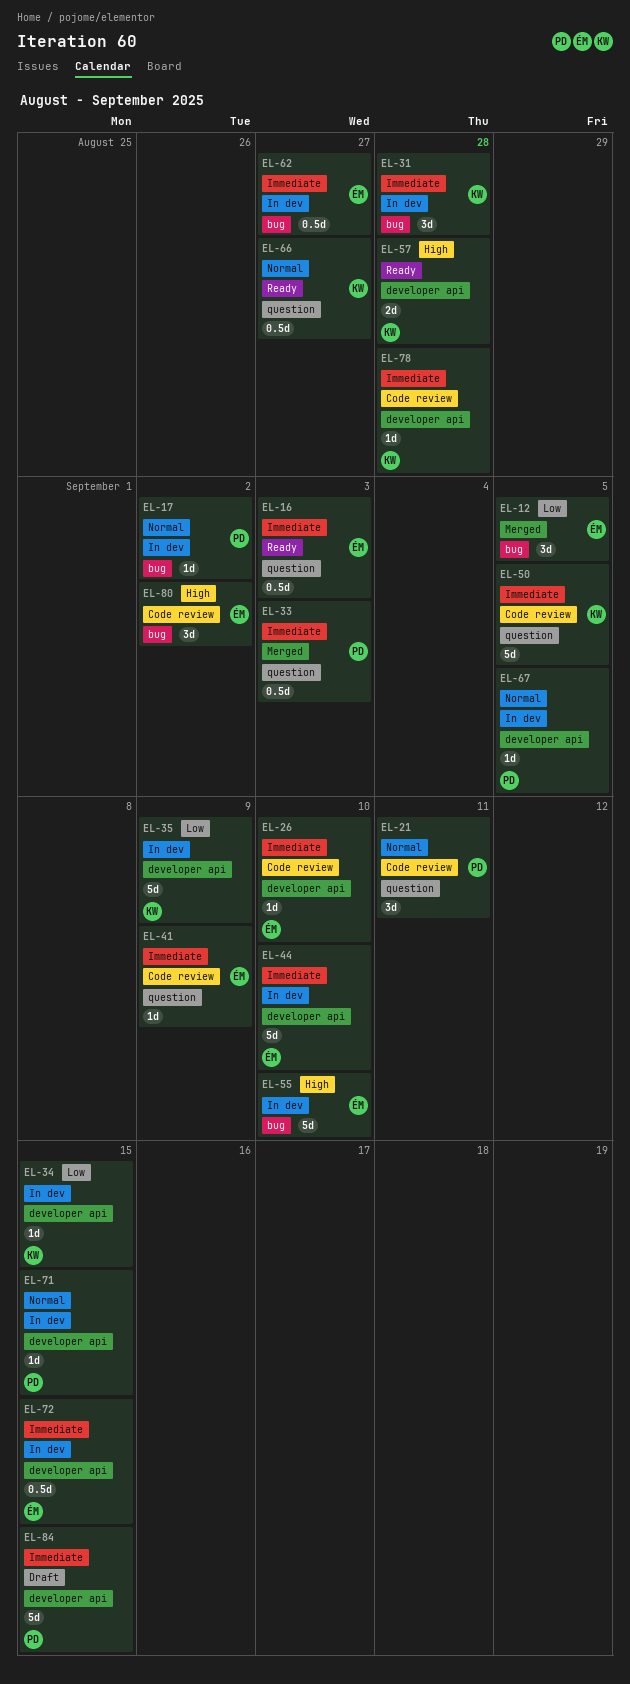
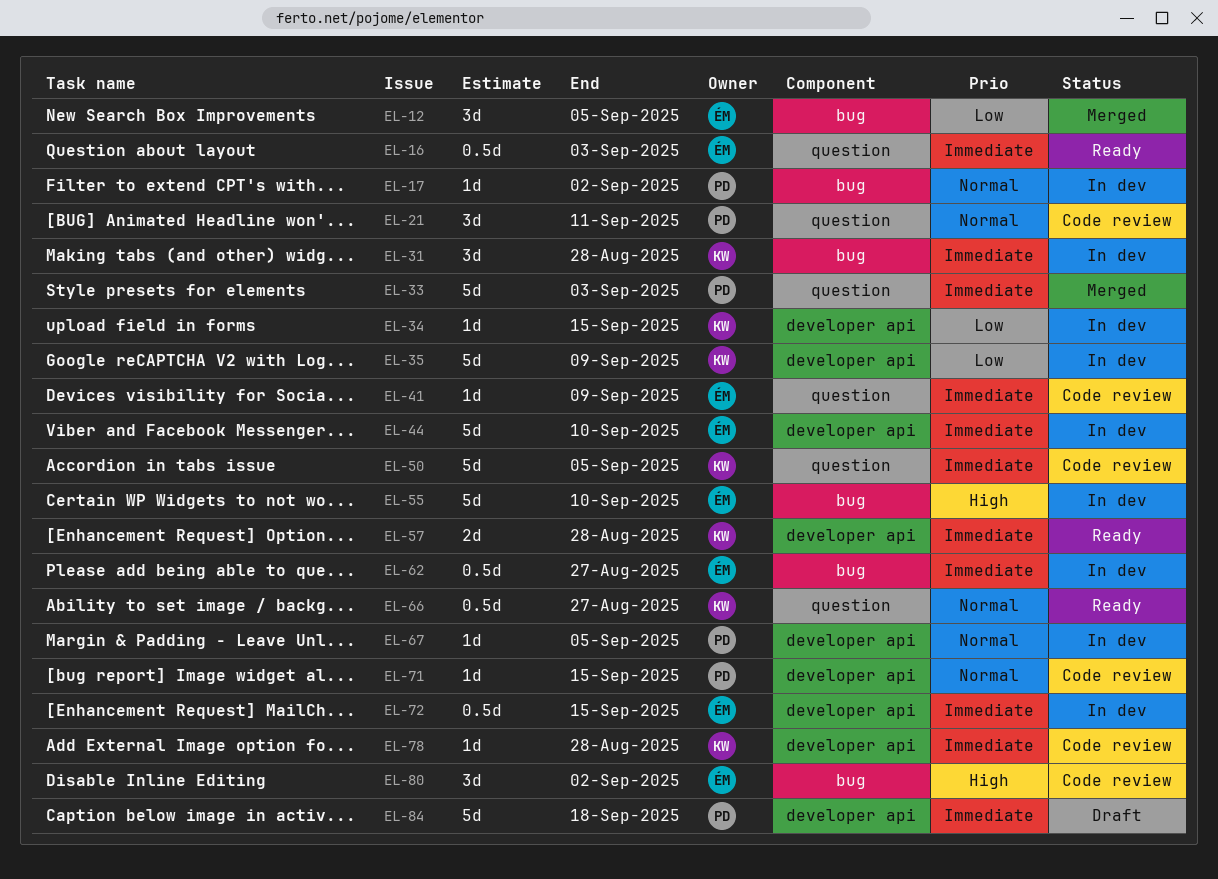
EL-26: present -> none
EL-33, estimate: 0.5d -> 5d
EL-57, priority: High -> Immediate
EL-71, status: In dev -> Code review
EL-84, due: Sep 15 -> Sep 18

